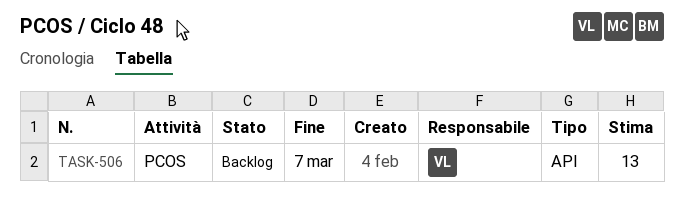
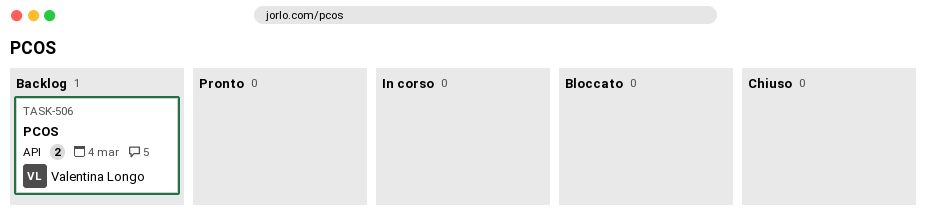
TASK-506, estimate: 13 -> 2
TASK-506, due: Mar 7 -> Mar 4

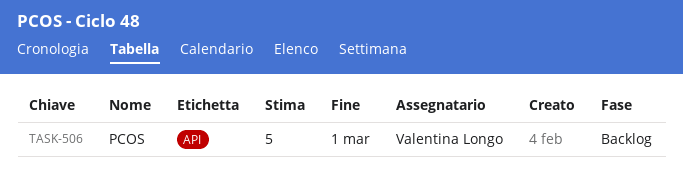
TASK-506, estimate: 2 -> 5
TASK-506, due: Mar 4 -> Mar 1

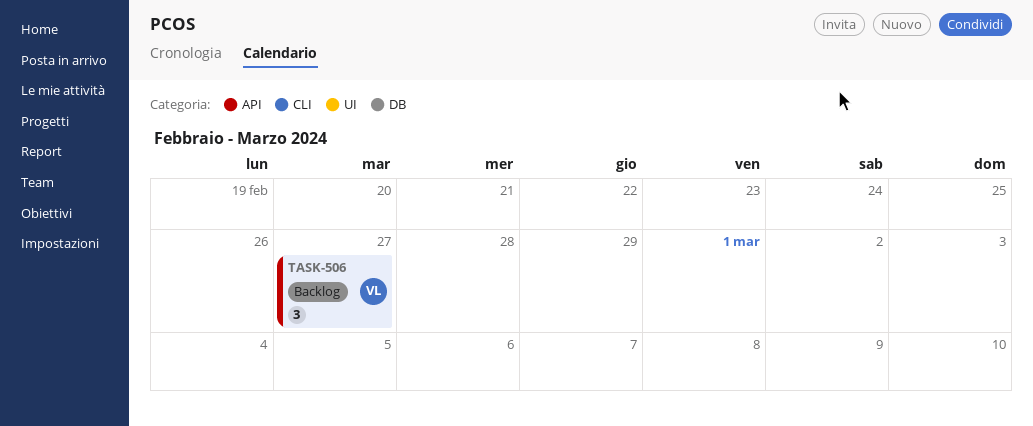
TASK-506, estimate: 5 -> 3
TASK-506, due: Mar 1 -> Feb 27

